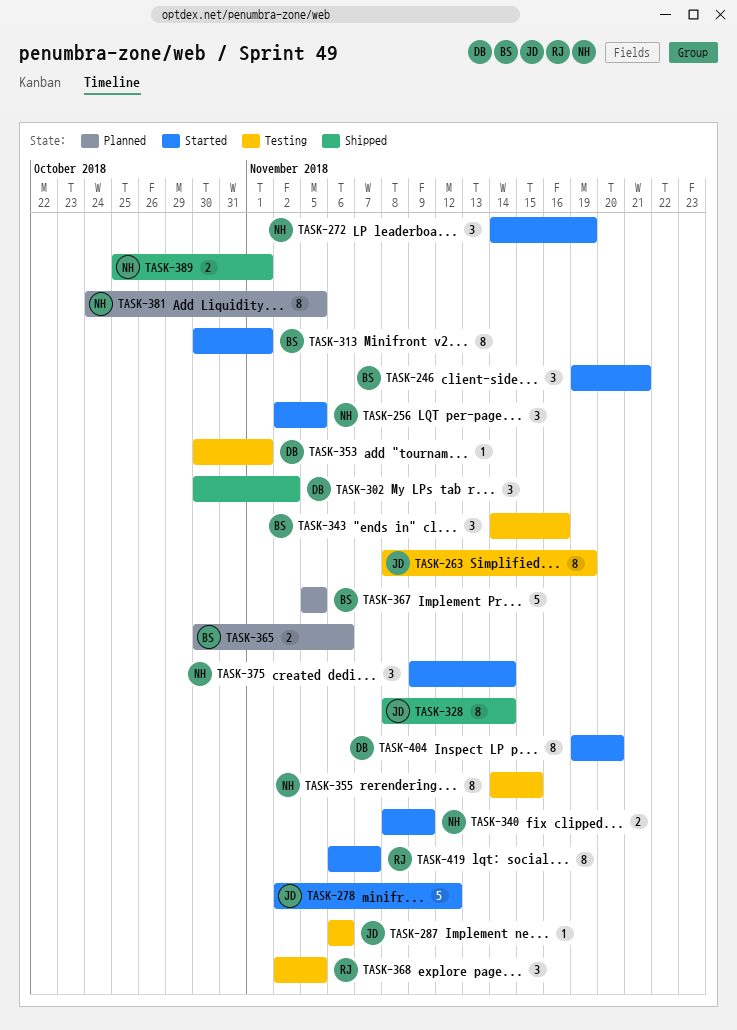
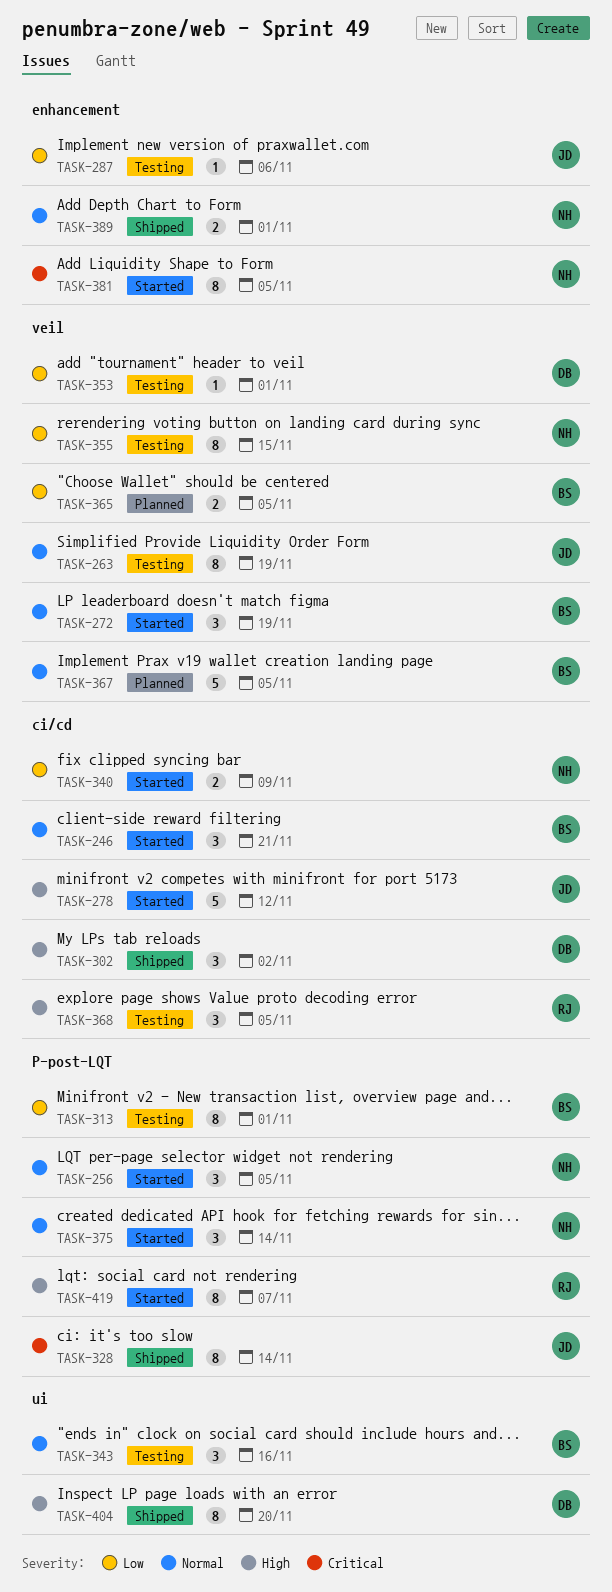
TASK-272, owner: NH -> BS
TASK-313, status: Started -> Testing
TASK-365, due: Nov 6 -> Nov 5
TASK-381, status: Planned -> Started
TASK-404, status: Started -> Shipped

